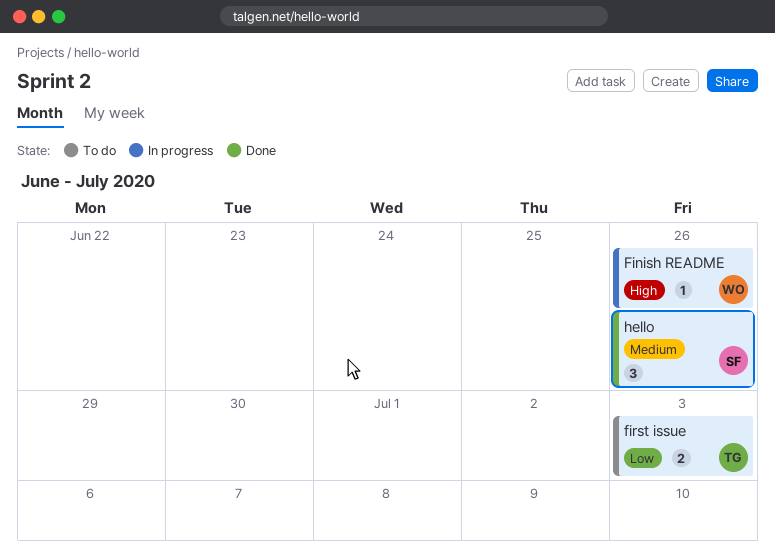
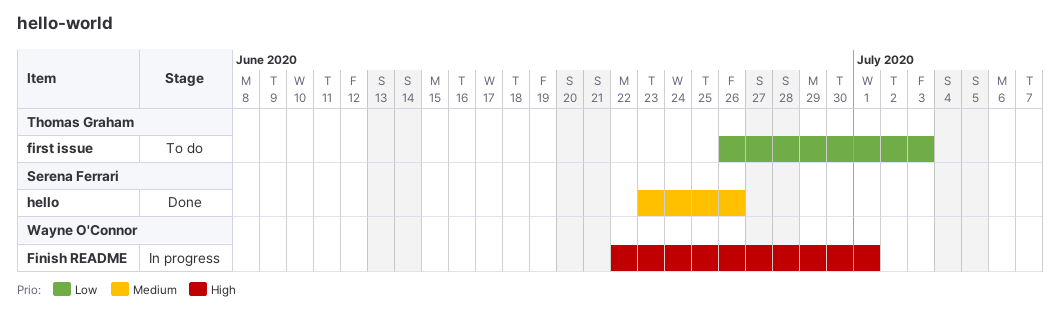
Finish README, due: Jun 26 -> Jul 1

